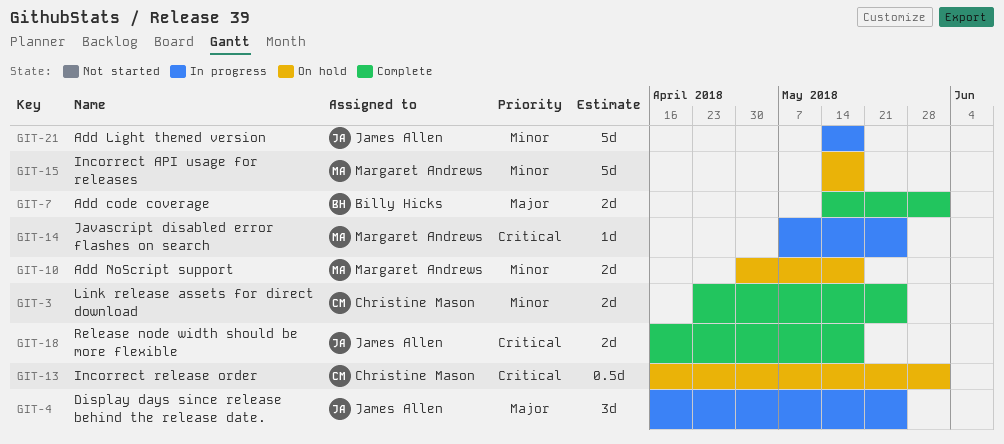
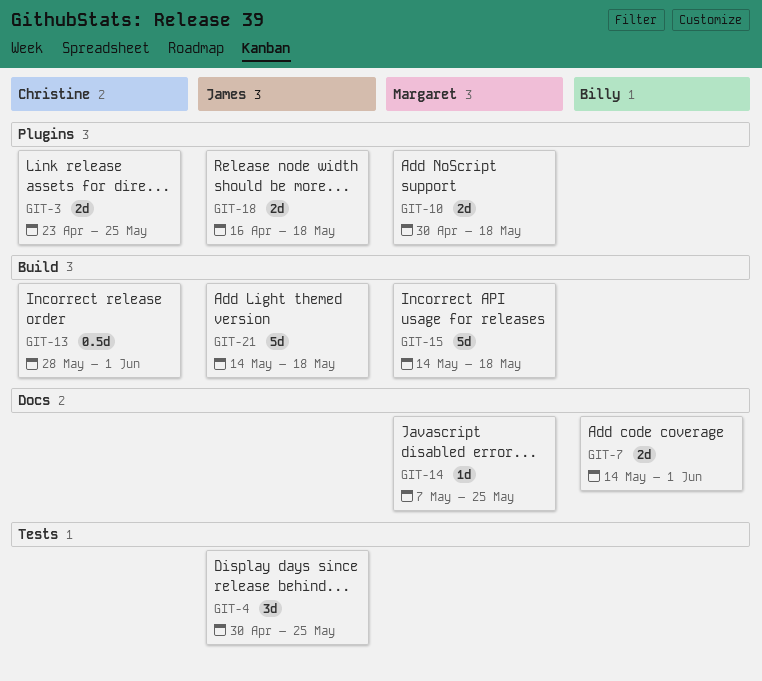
GIT-4, start: Apr 16 -> Apr 30
GIT-13, start: Apr 16 -> May 28

